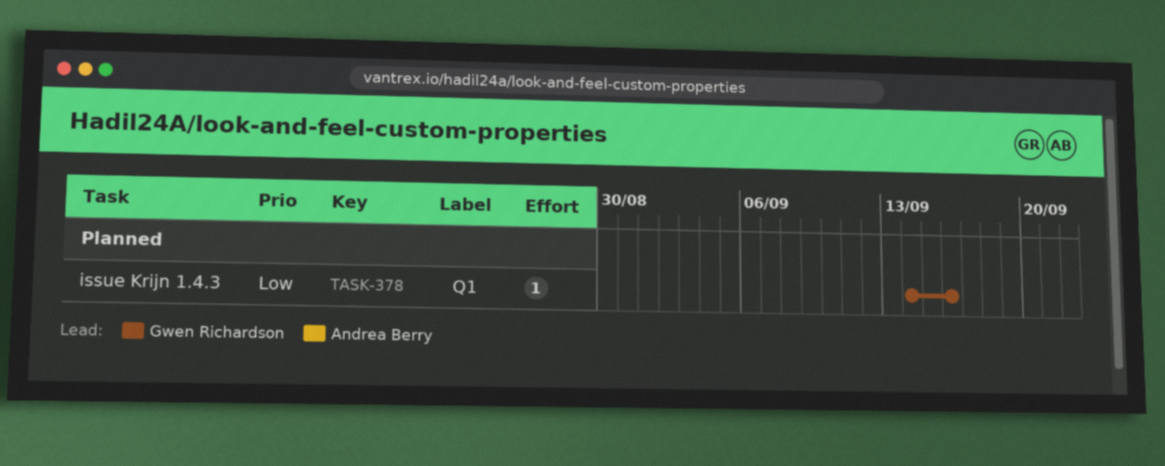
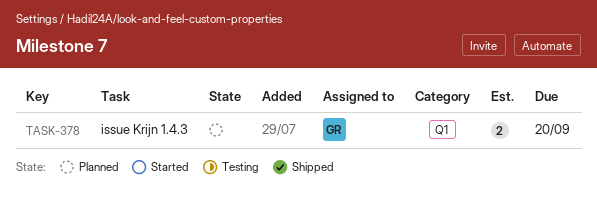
TASK-378, estimate: 1 -> 2
TASK-378, due: Sep 16 -> Sep 20

